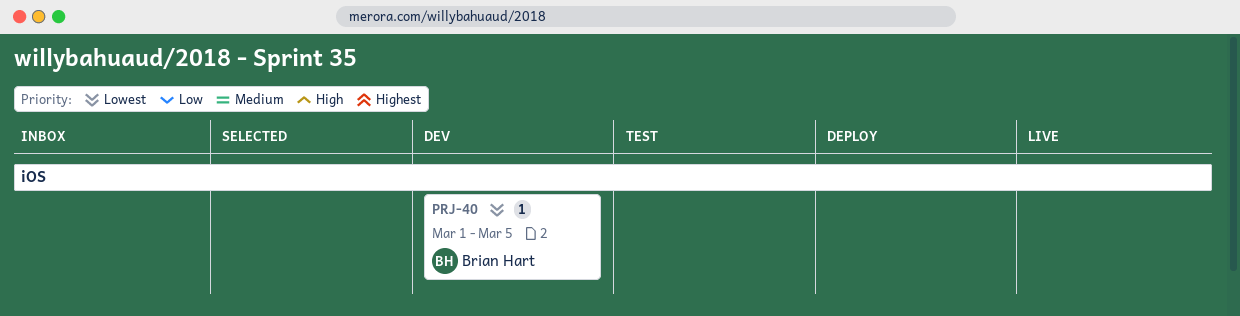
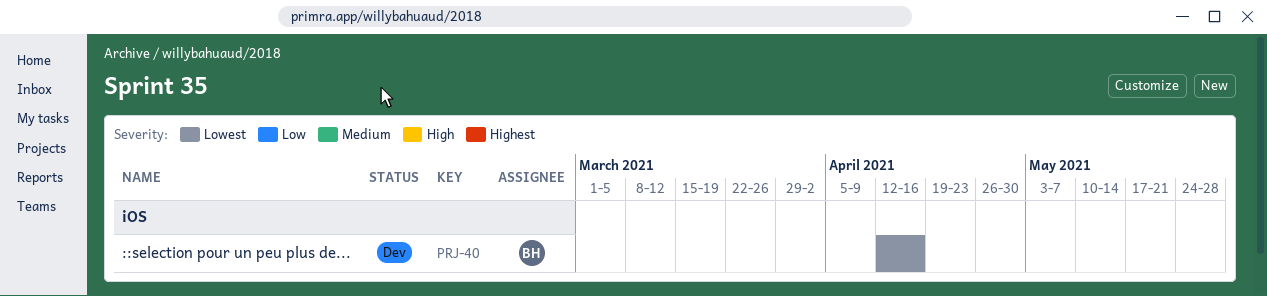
PRJ-40, start: Mar 1 -> Apr 12
PRJ-40, due: Mar 5 -> Apr 16

